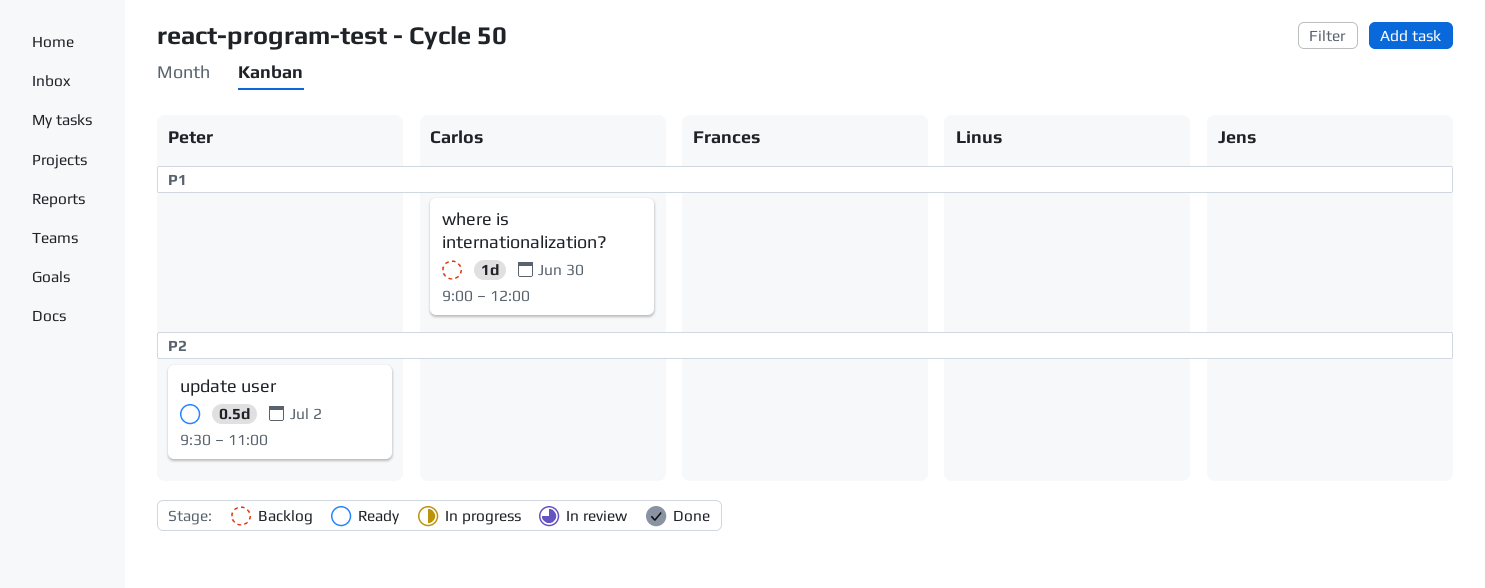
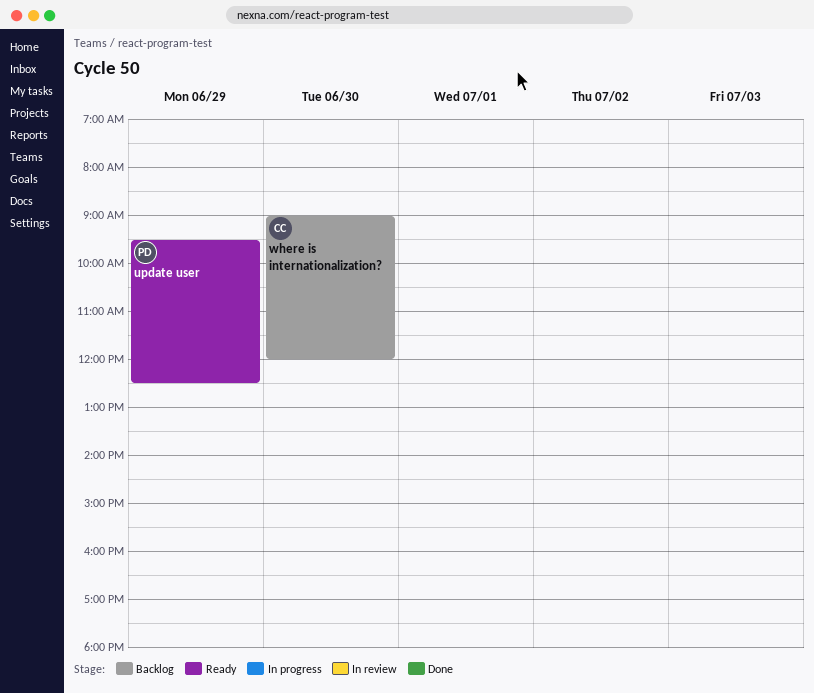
update user, day: Jul 2 -> Jun 29
update user, ends: 11:00 -> 12:30

